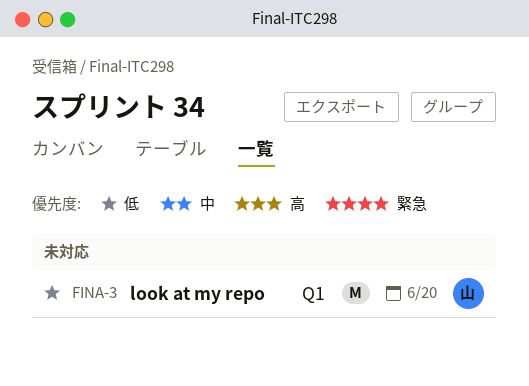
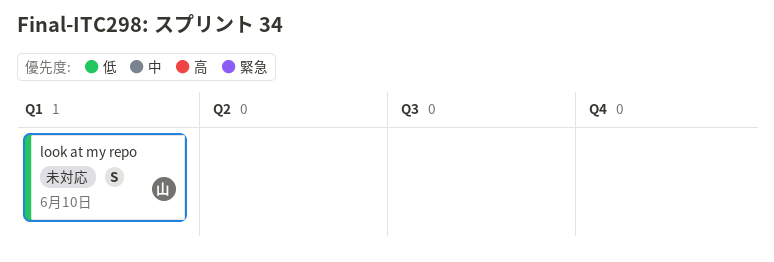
look at my repo, estimate: M -> S
look at my repo, due: Jun 20 -> Jun 10

